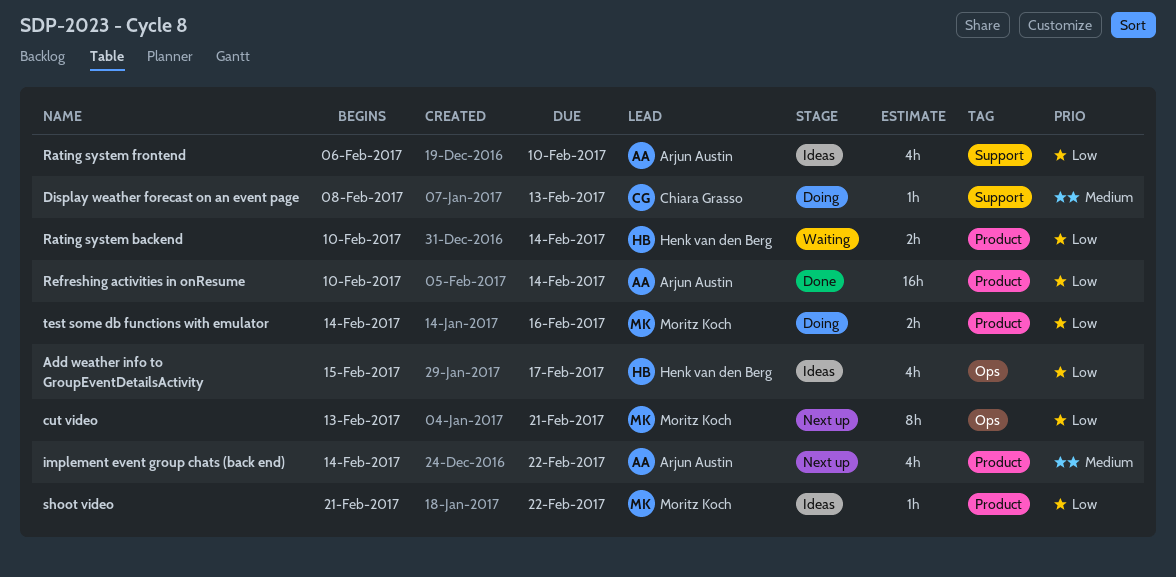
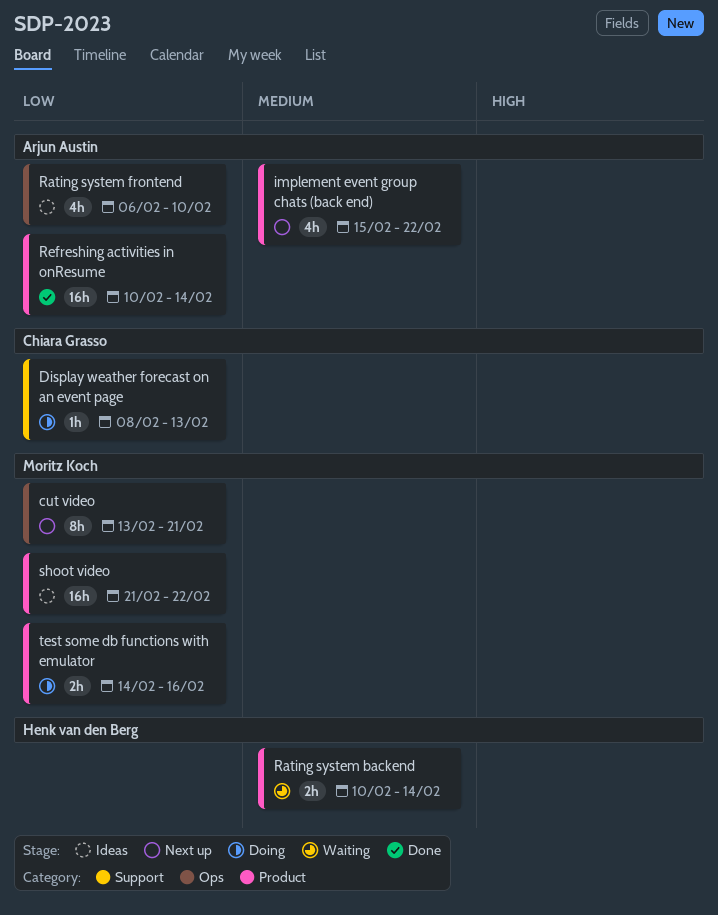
Add weather info to GroupEventDetailsActivity: present -> none
Display weather forecast on an event page, priority: Medium -> Low
implement event group chats (back end), start: Feb 14 -> Feb 15
Rating system backend, priority: Low -> Medium
Rating system frontend, label: Support -> Ops
shoot video, estimate: 1h -> 16h

